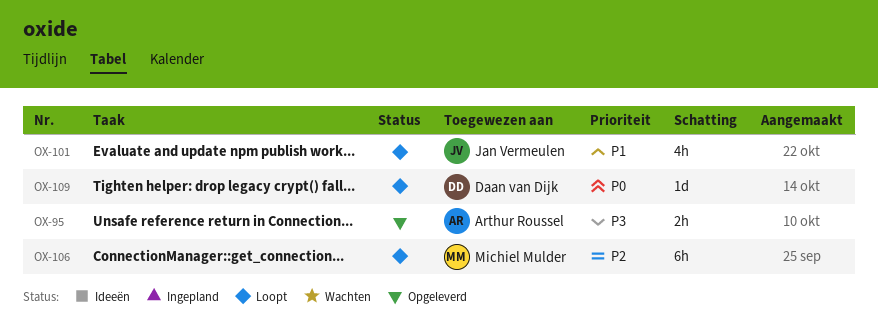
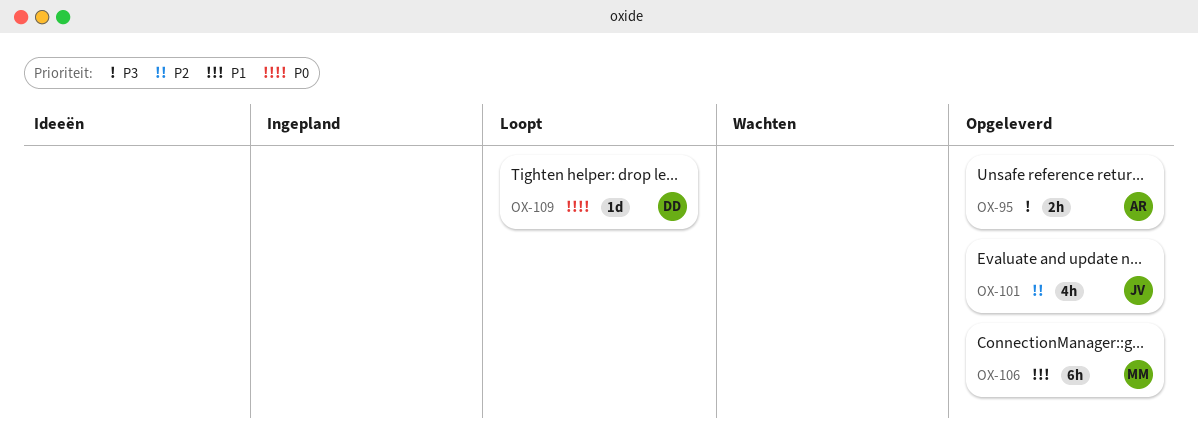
OX-101, status: Loopt -> Opgeleverd
OX-101, priority: P1 -> P2
OX-106, status: Loopt -> Opgeleverd
OX-106, priority: P2 -> P1

